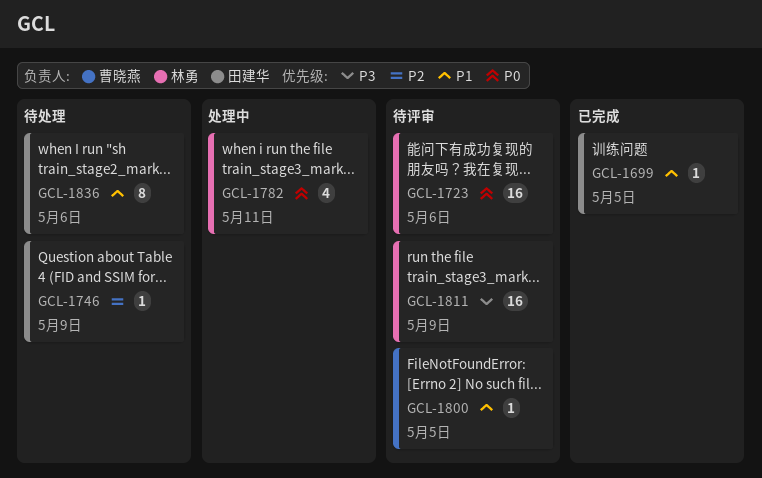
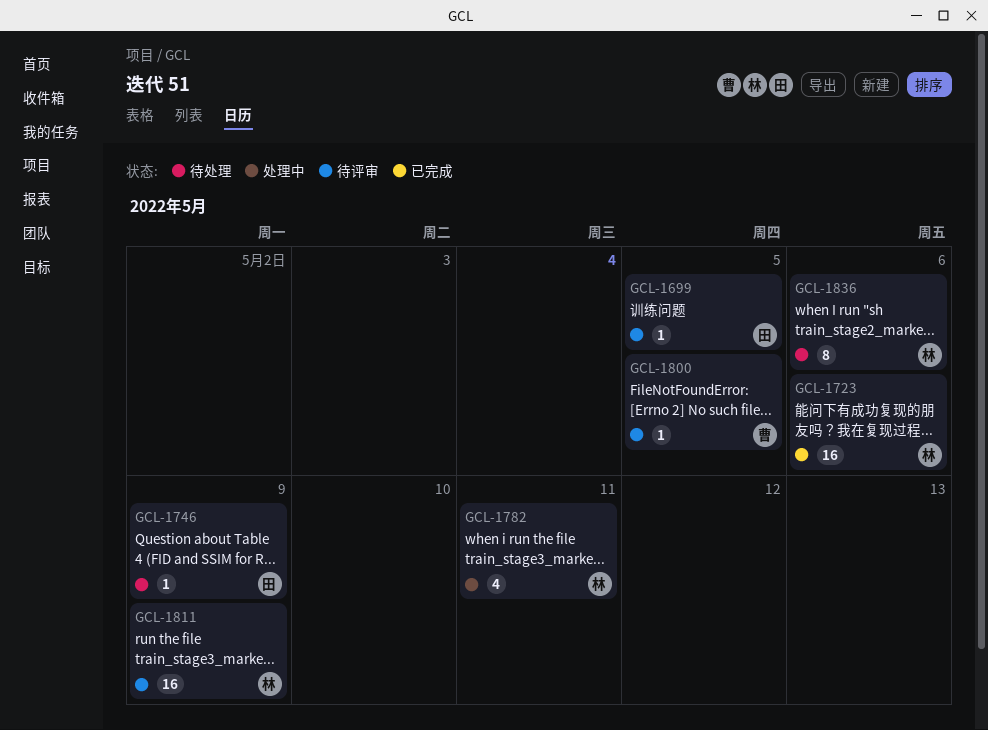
GCL-1699, status: 已完成 -> 待评审
GCL-1723, status: 待评审 -> 已完成
GCL-1836, owner: 田建华 -> 林勇

